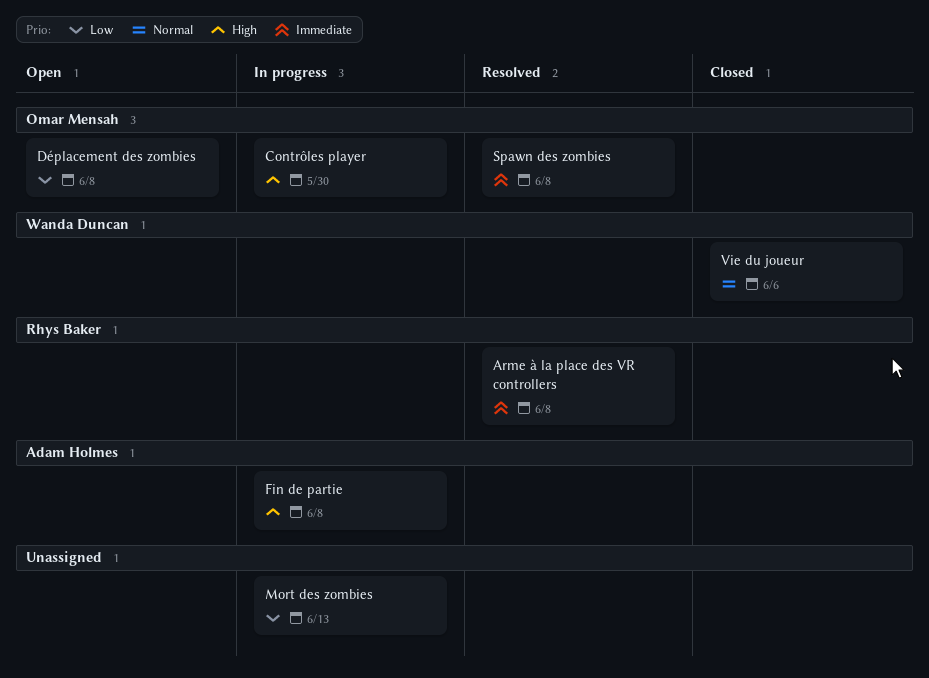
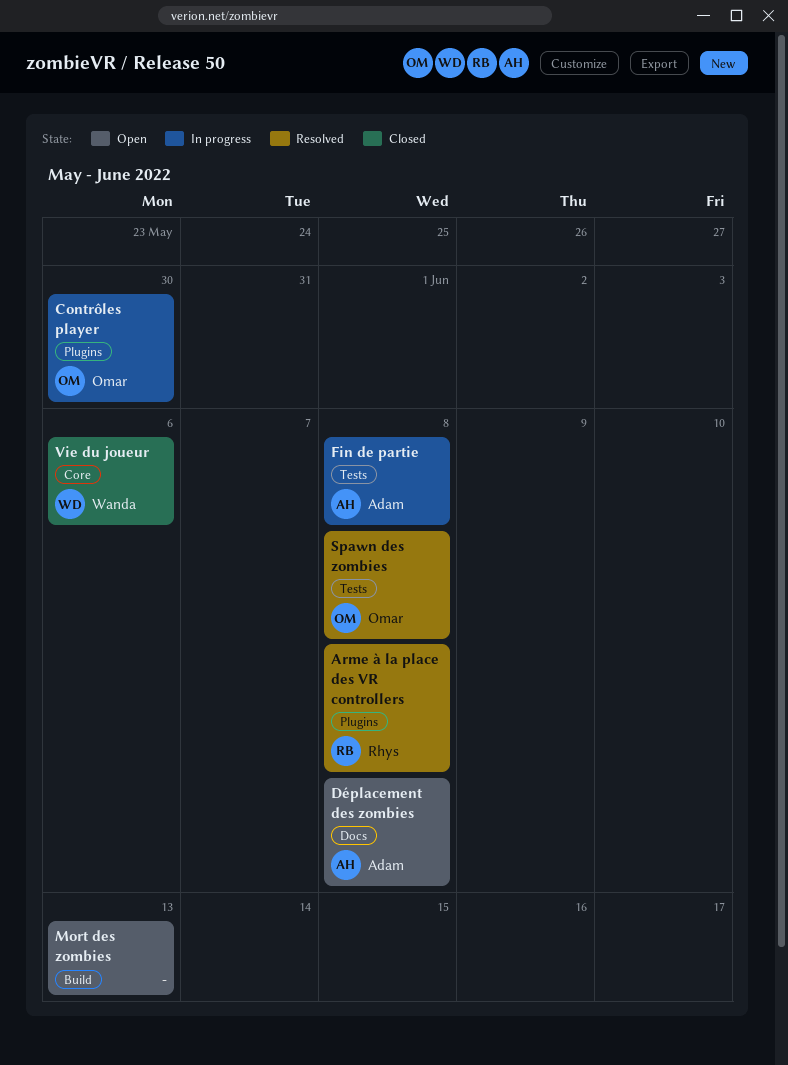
Déplacement des zombies, owner: Omar Mensah -> Adam Holmes
Mort des zombies, status: In progress -> Open

